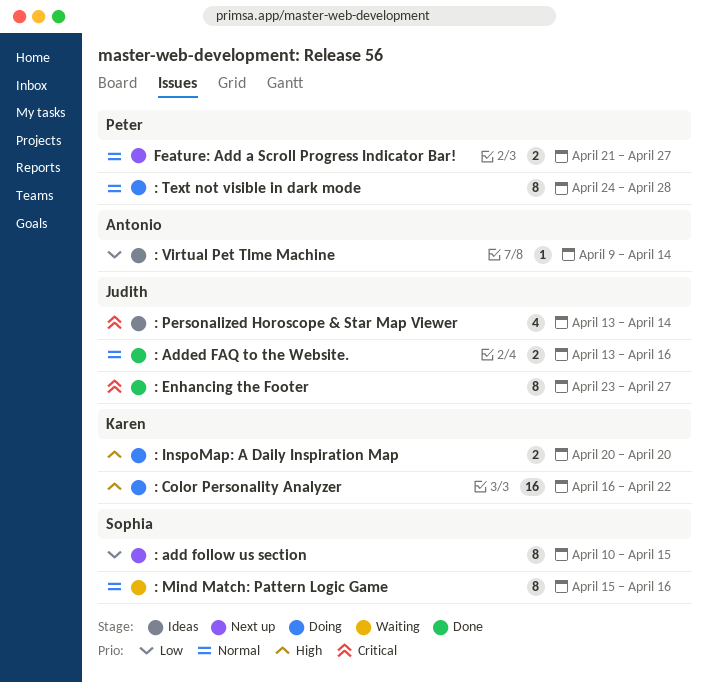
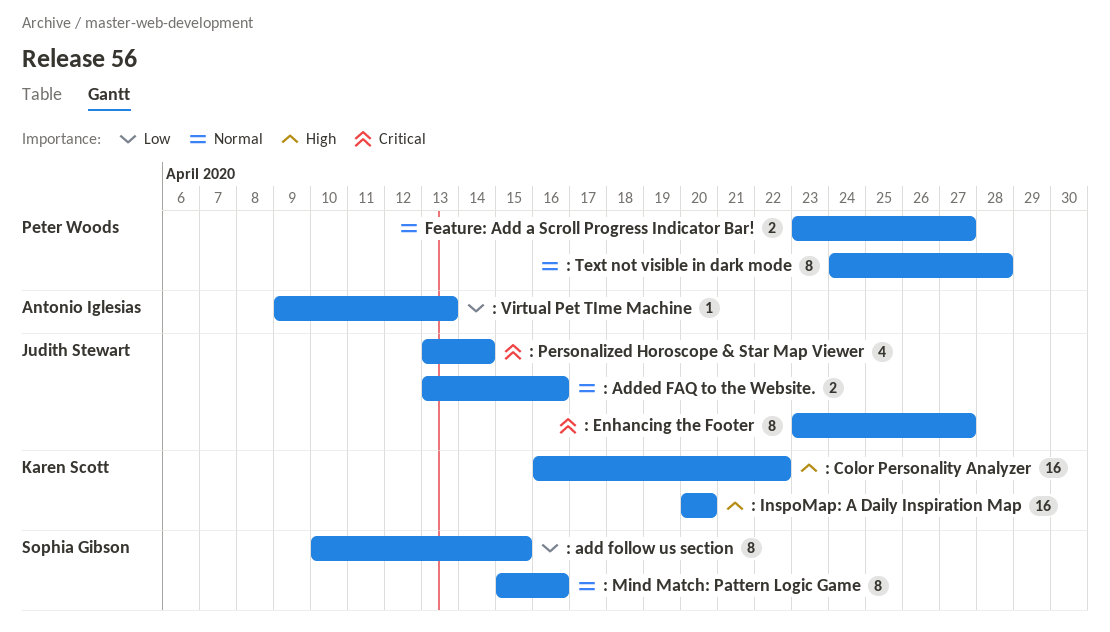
: InspoMap: A Daily Inspiration Map, estimate: 2 -> 16
: Virtual Pet TIme Machine, due: Apr 14 -> Apr 13
Feature: Add a Scroll Progress Indicator Bar!, start: Apr 21 -> Apr 23

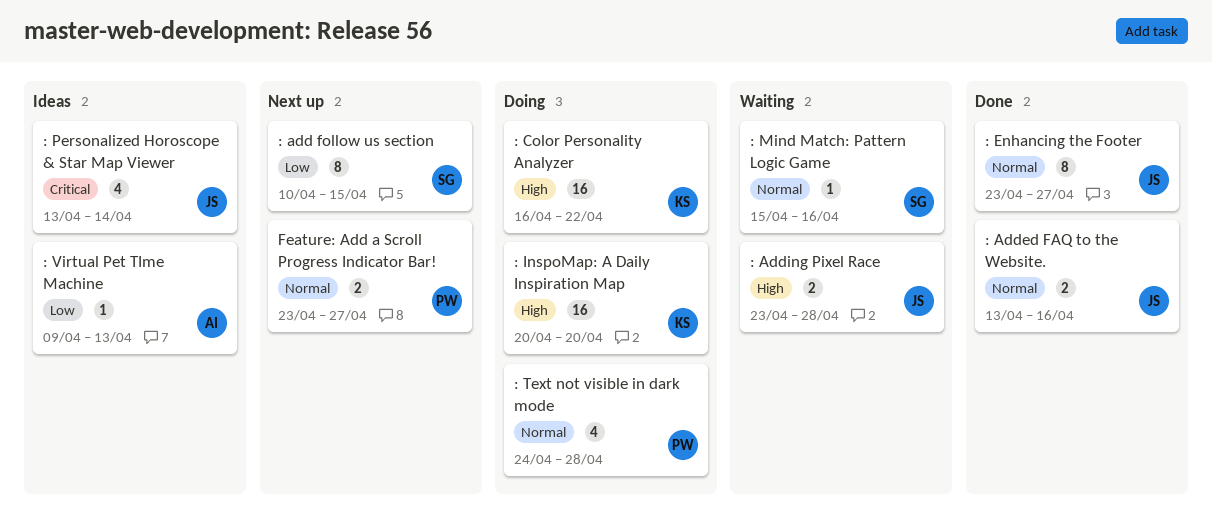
: Adding Pixel Race: none -> present
: Enhancing the Footer, priority: Critical -> Normal
: Mind Match: Pattern Logic Game, estimate: 8 -> 1
: Text not visible in dark mode, estimate: 8 -> 4

